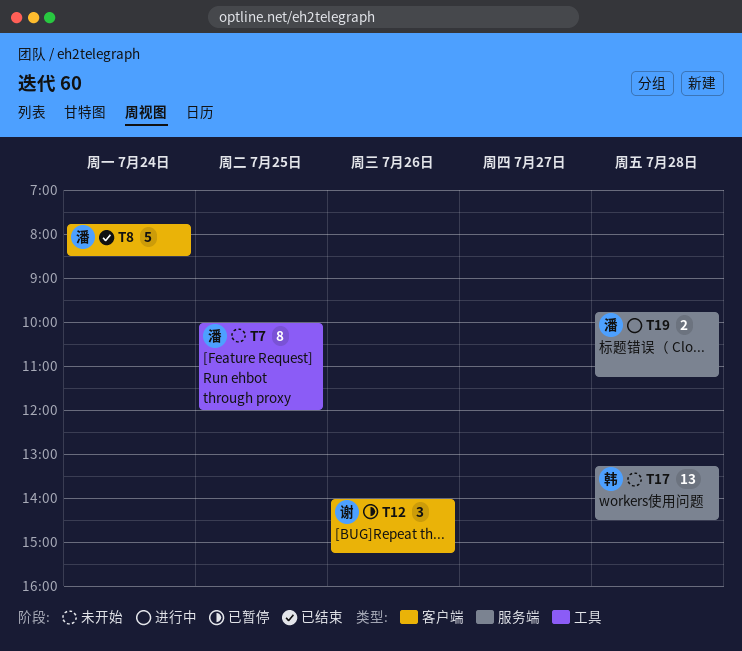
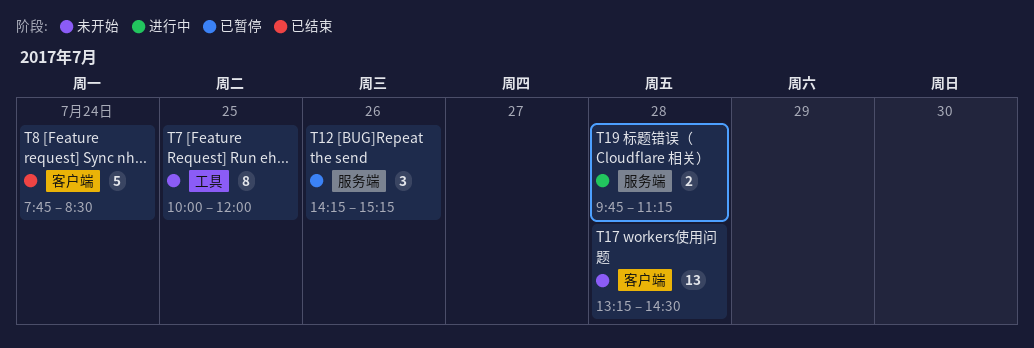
T12, label: 客户端 -> 服务端
T12, begins: 14:00 -> 14:15
T17, label: 服务端 -> 客户端

